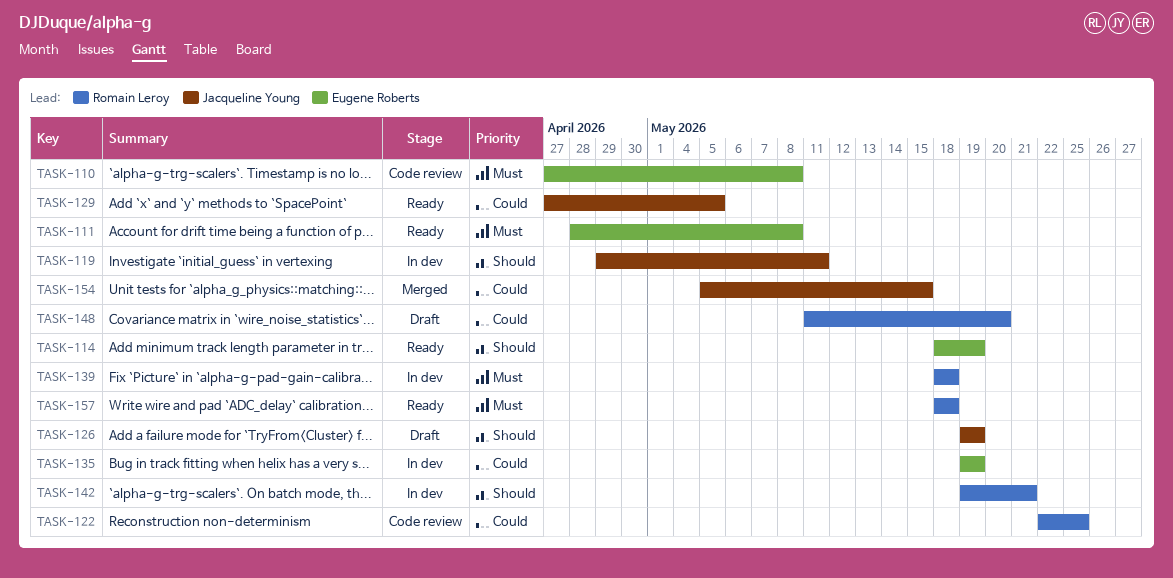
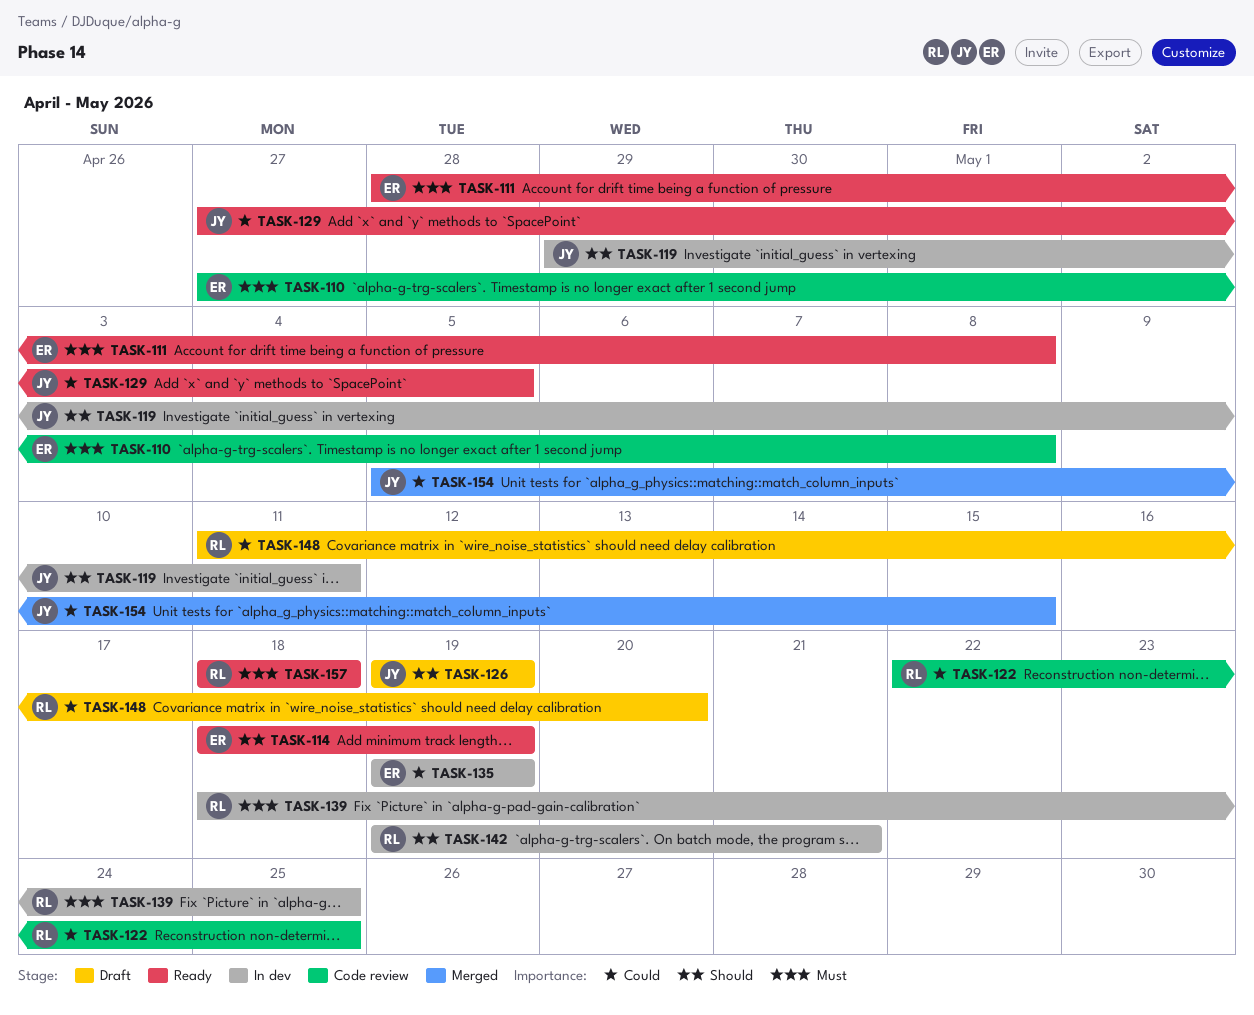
TASK-139, due: May 18 -> May 25

